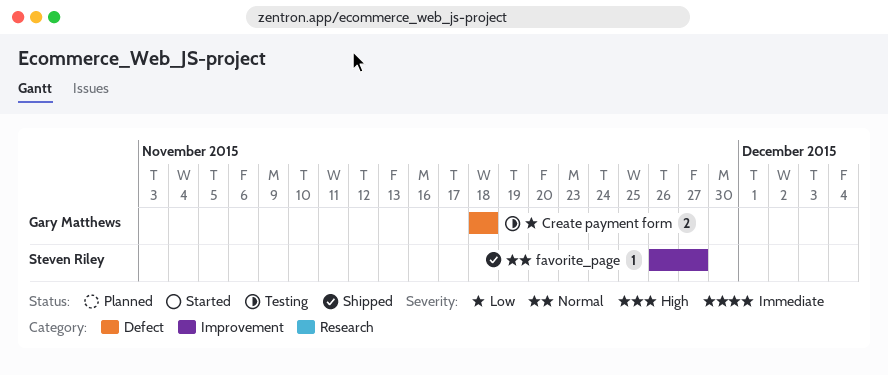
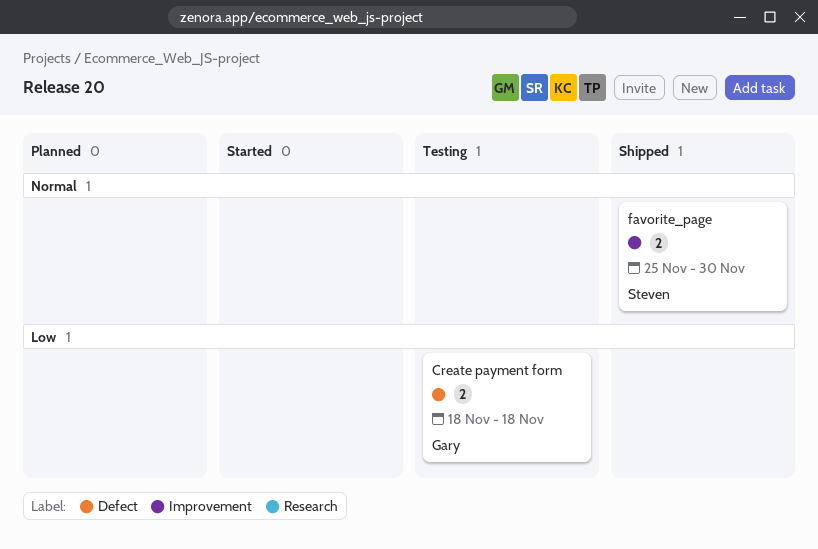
favorite_page, estimate: 1 -> 2
favorite_page, start: Nov 26 -> Nov 25
favorite_page, due: Nov 27 -> Nov 30

